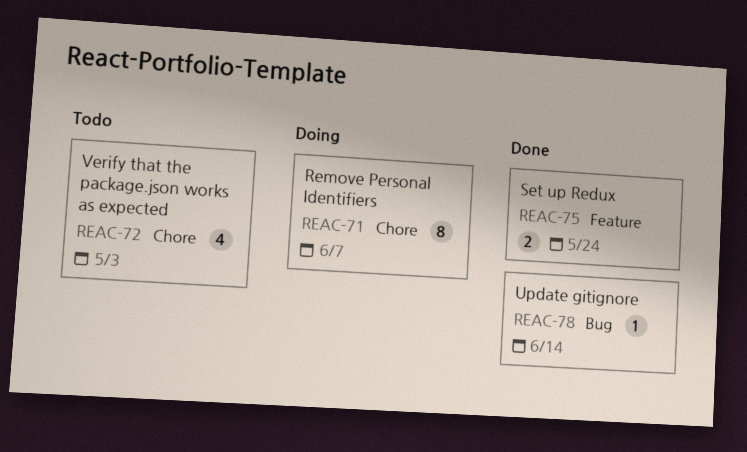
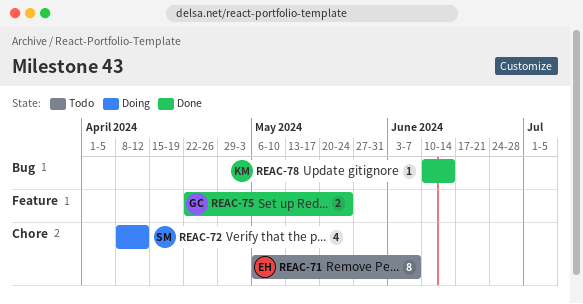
REAC-71, status: Doing -> Todo
REAC-72, status: Todo -> Doing
REAC-72, due: May 3 -> Apr 12

